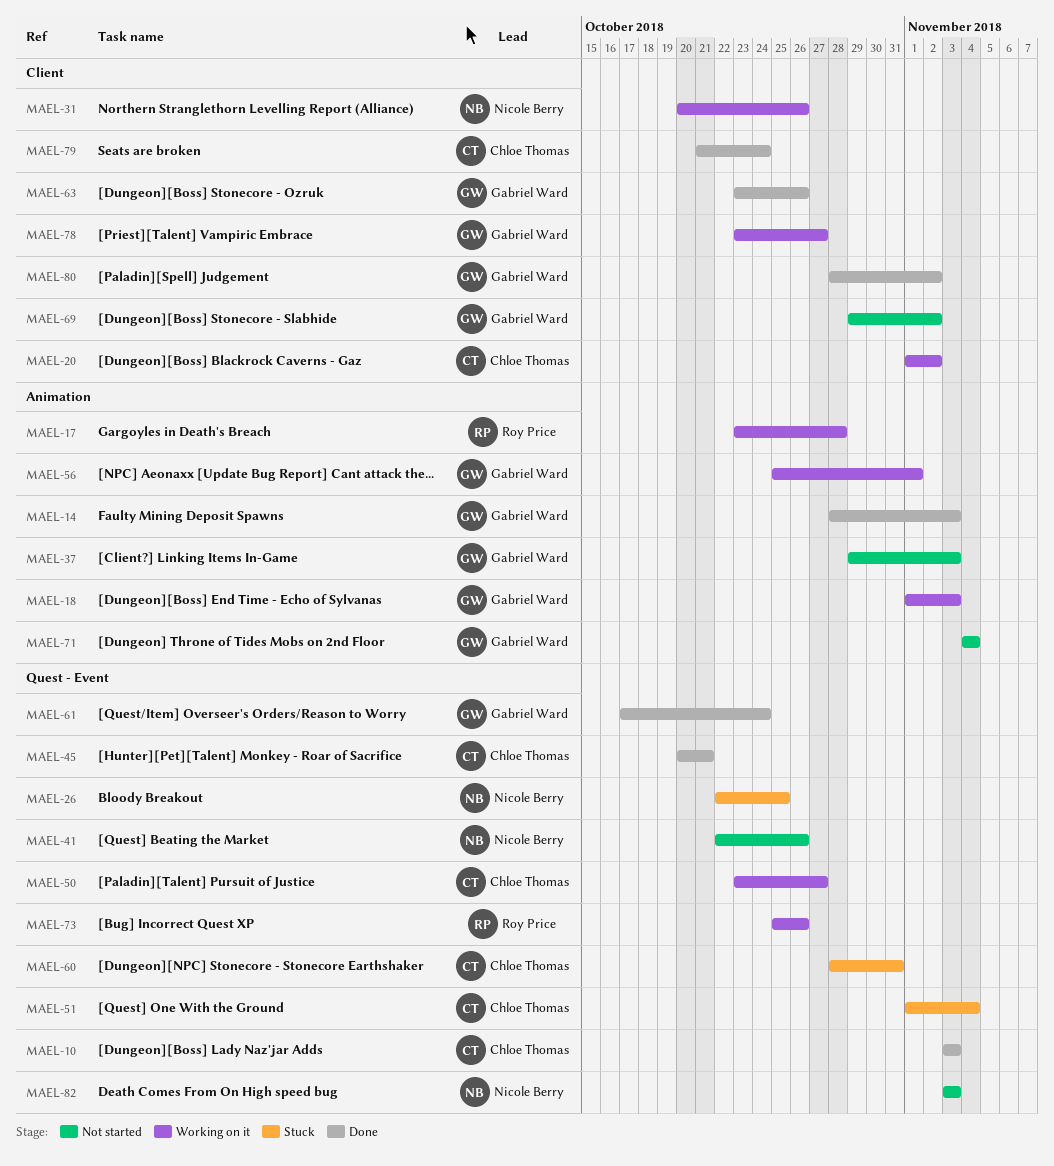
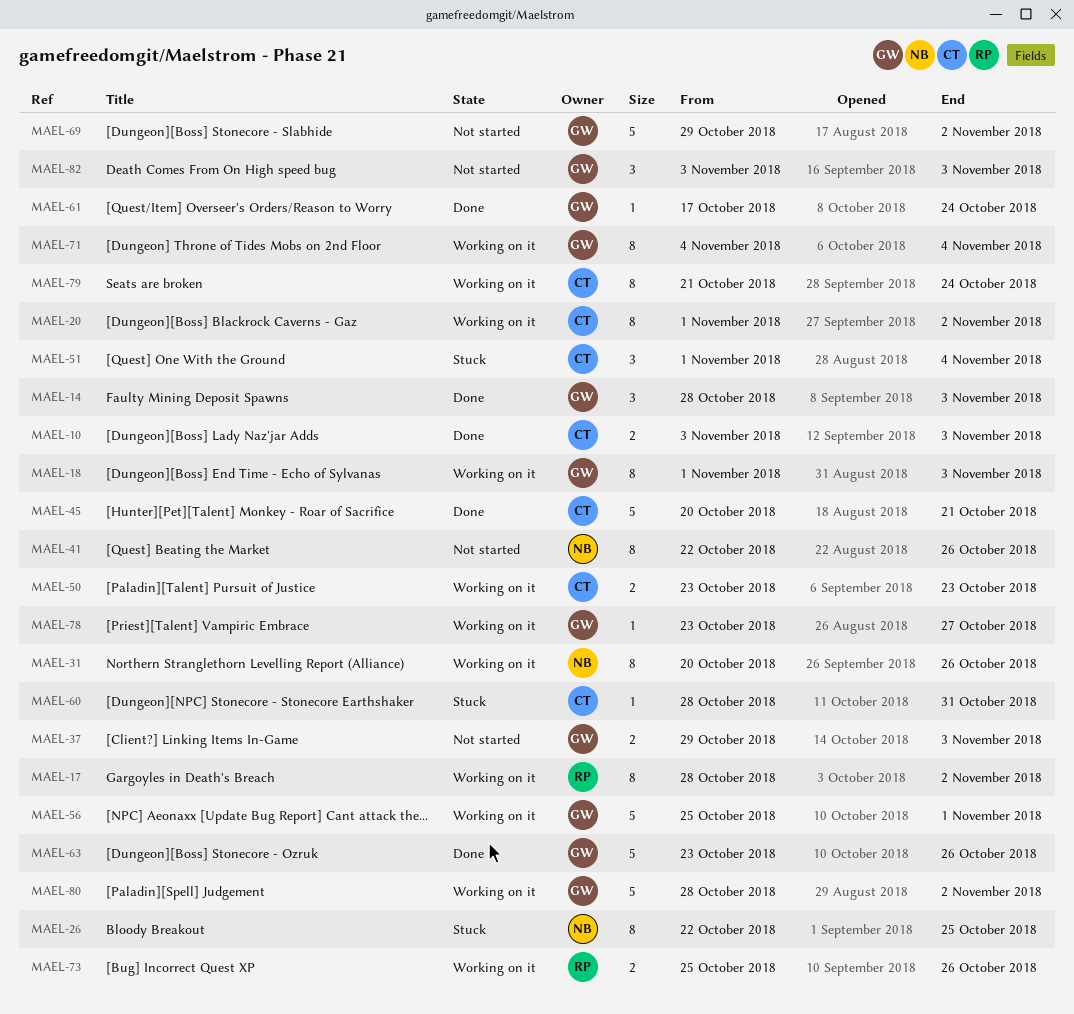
MAEL-17, start: Oct 23 -> Oct 28
MAEL-17, due: Oct 28 -> Nov 2
MAEL-50, due: Oct 27 -> Oct 23
MAEL-71, status: Not started -> Working on it
MAEL-79, status: Done -> Working on it
MAEL-80, status: Done -> Working on it
MAEL-82, owner: Nicole Berry -> Gabriel Ward

